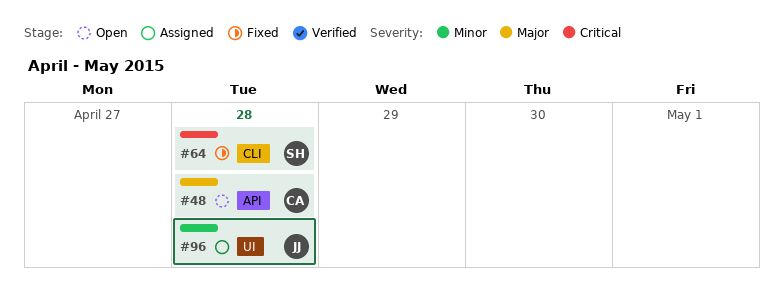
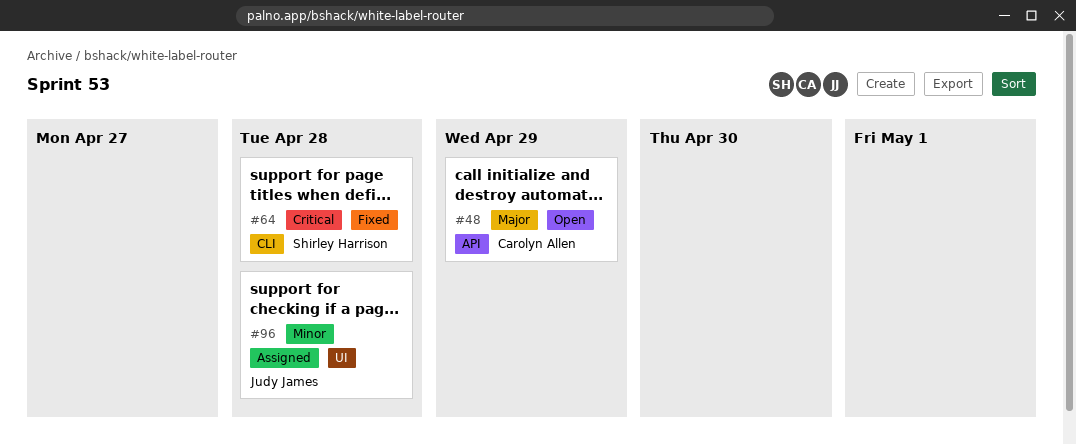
#48, due: Apr 28 -> Apr 29

